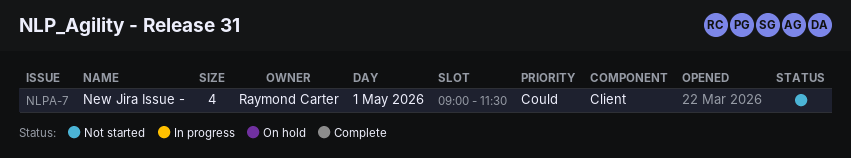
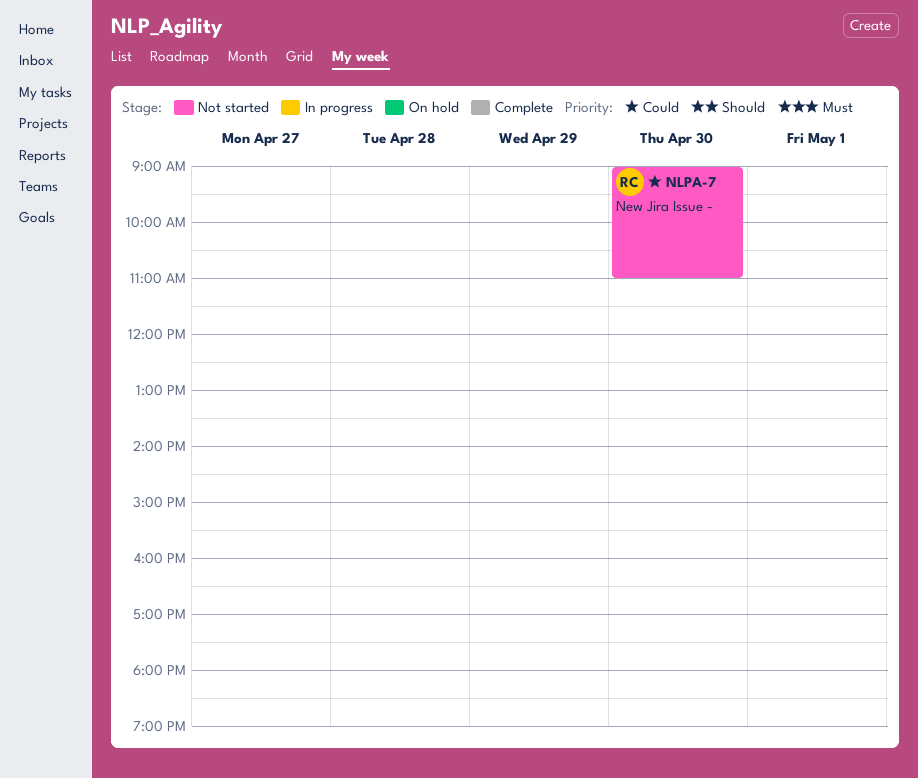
NLPA-7, day: May 1 -> Apr 30
NLPA-7, ends: 11:30 -> 11:00

